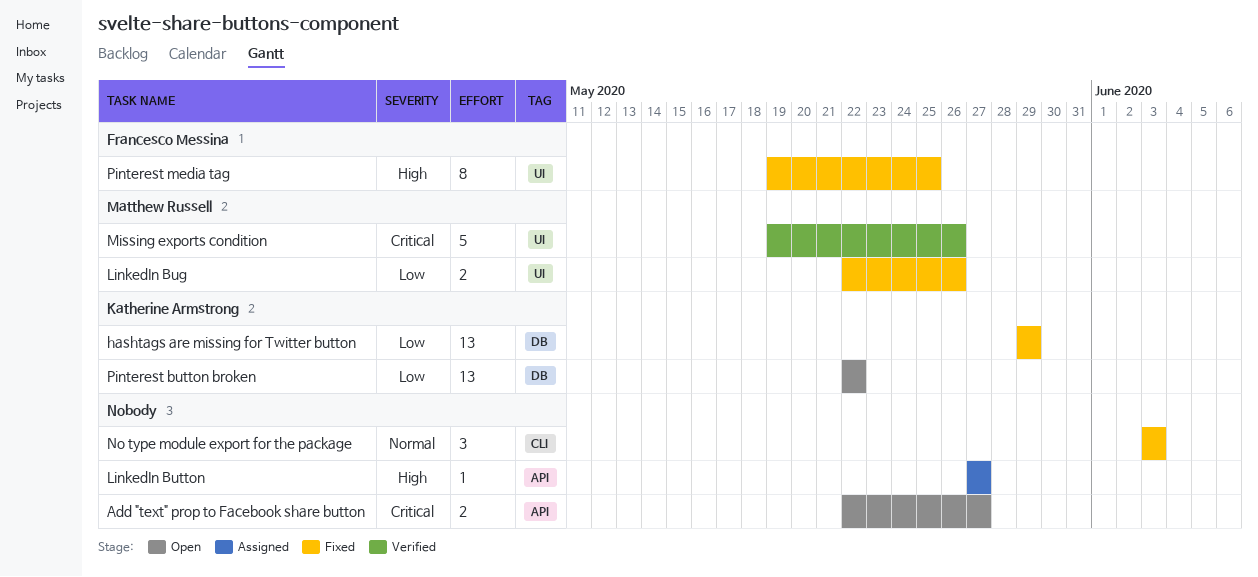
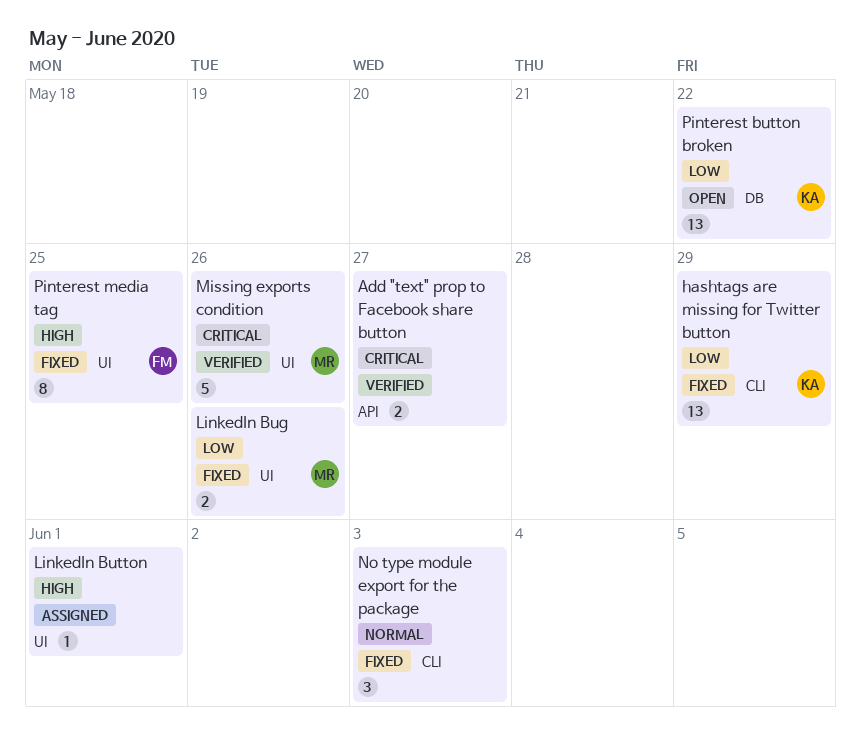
Add "text" prop to Facebook share button, status: Open -> Verified
hashtags are missing for Twitter button, label: DB -> CLI
LinkedIn Button, label: API -> UI
LinkedIn Button, due: May 27 -> Jun 1

